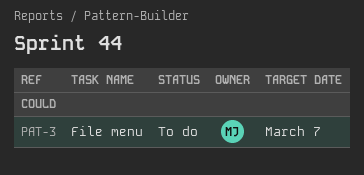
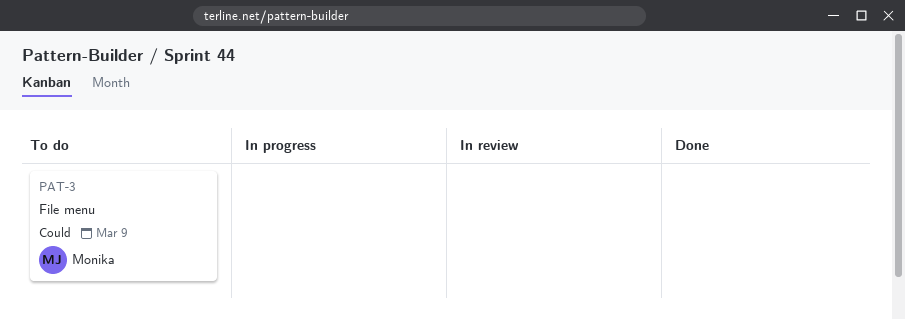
PAT-3, due: Mar 7 -> Mar 9

